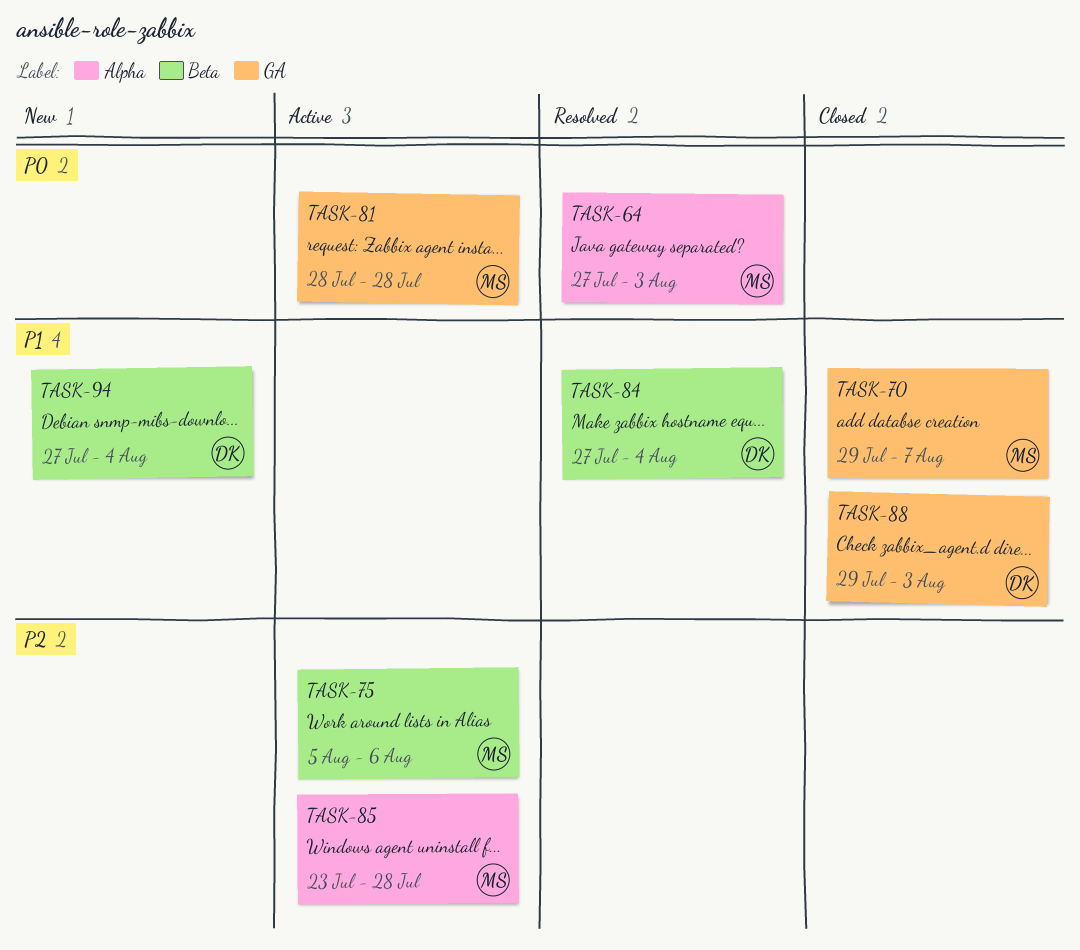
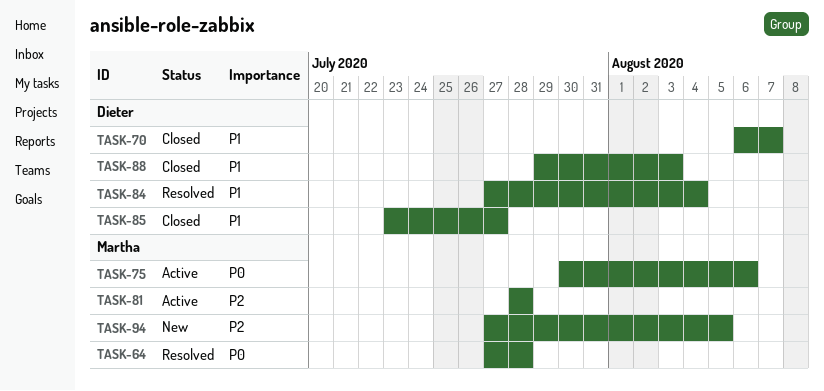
TASK-64, due: Aug 3 -> Jul 28
TASK-70, owner: Martha -> Dieter
TASK-70, start: Jul 29 -> Aug 6
TASK-75, priority: P2 -> P0
TASK-75, start: Aug 5 -> Jul 30
TASK-81, priority: P0 -> P2
TASK-85, status: Active -> Closed
TASK-85, owner: Martha -> Dieter
TASK-85, priority: P2 -> P1
TASK-85, due: Jul 28 -> Jul 27
TASK-94, owner: Dieter -> Martha
TASK-94, priority: P1 -> P2
TASK-94, due: Aug 4 -> Aug 5

